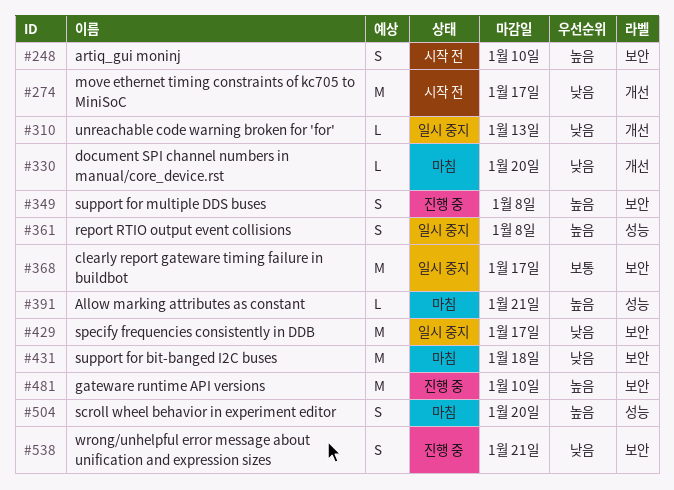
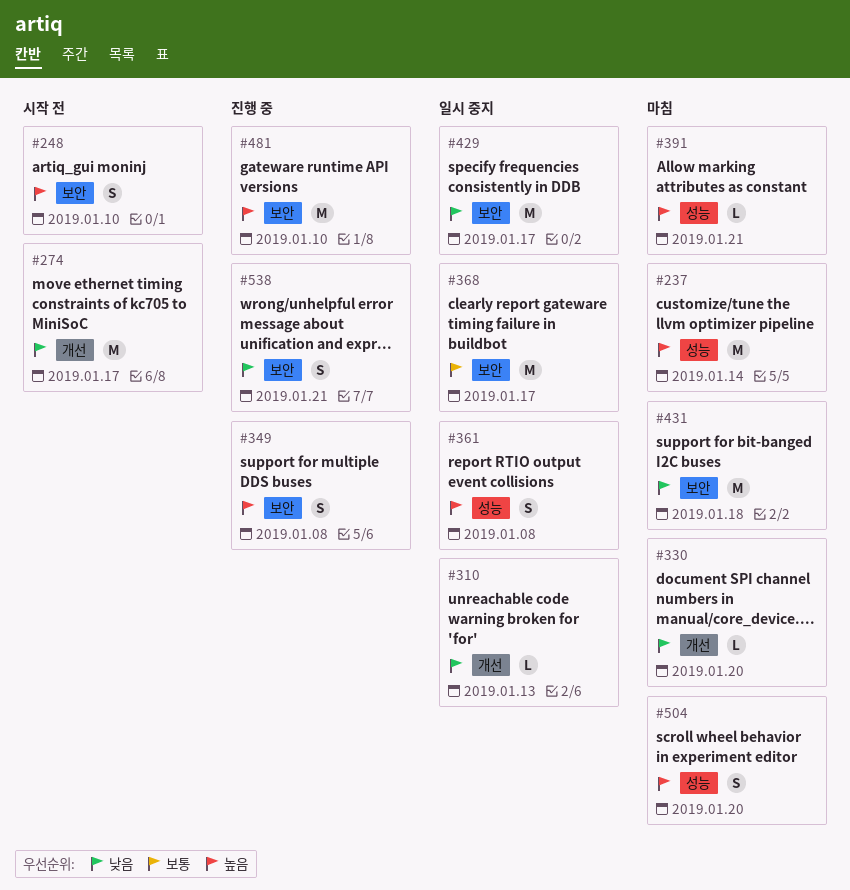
#237: none -> present

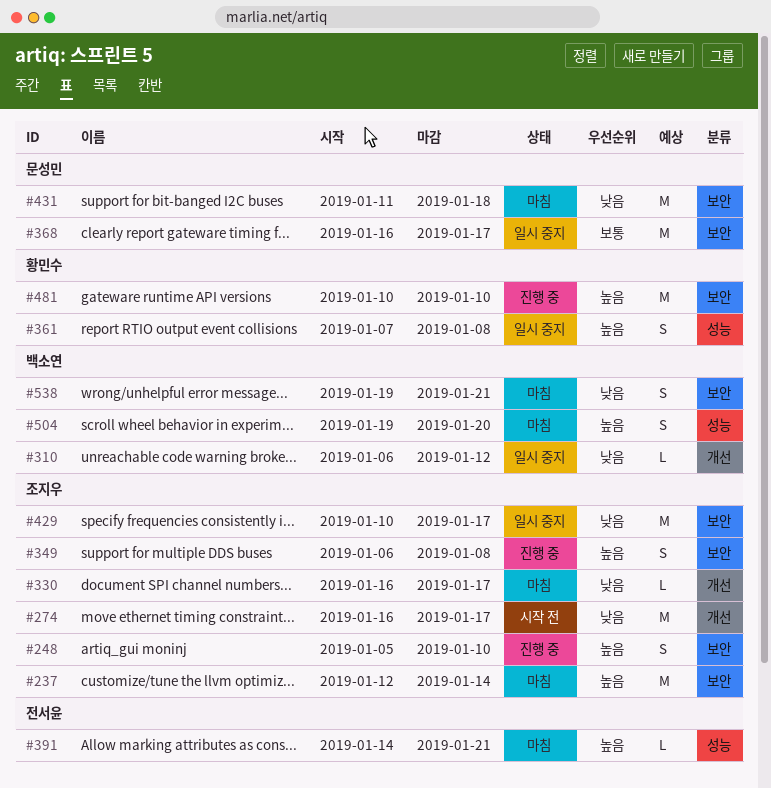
#237, label: 성능 -> 보안
#248, status: 시작 전 -> 진행 중
#310, due: Jan 13 -> Jan 12
#330, due: Jan 20 -> Jan 17
#538, status: 진행 중 -> 마침

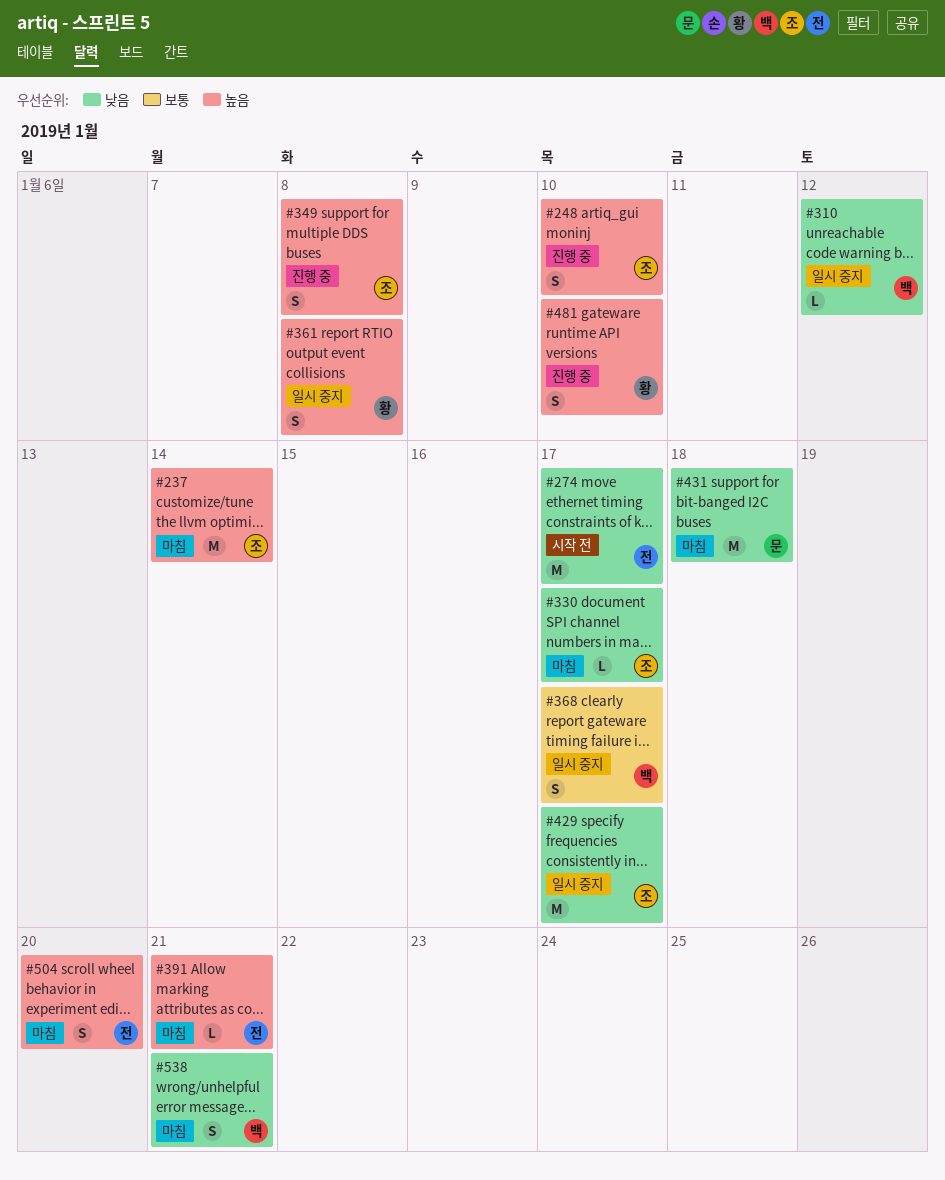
#274, owner: 조지우 -> 전서윤
#368, owner: 문성민 -> 백소연
#368, estimate: M -> S
#481, estimate: M -> S
#504, owner: 백소연 -> 전서윤

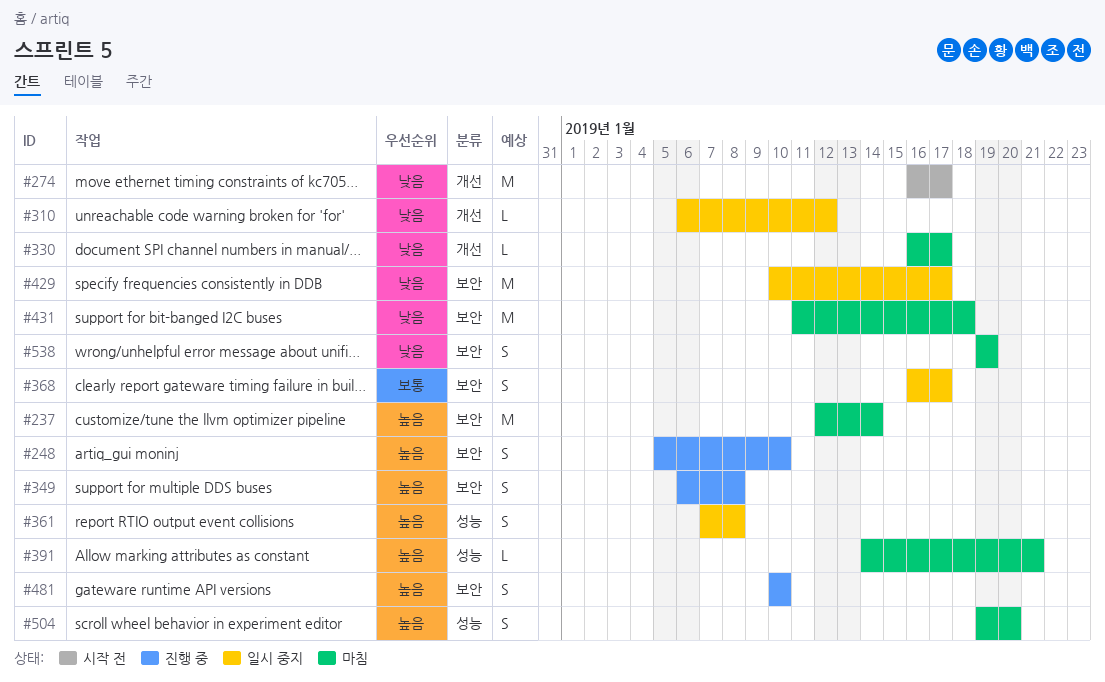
#538, due: Jan 21 -> Jan 19

